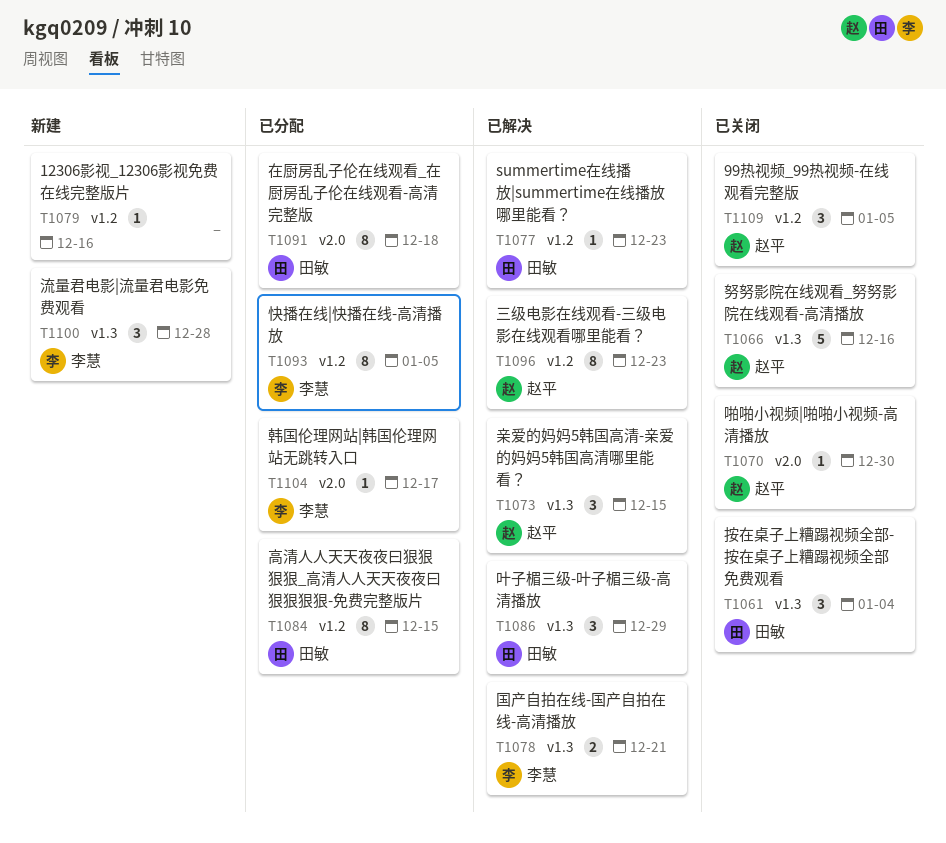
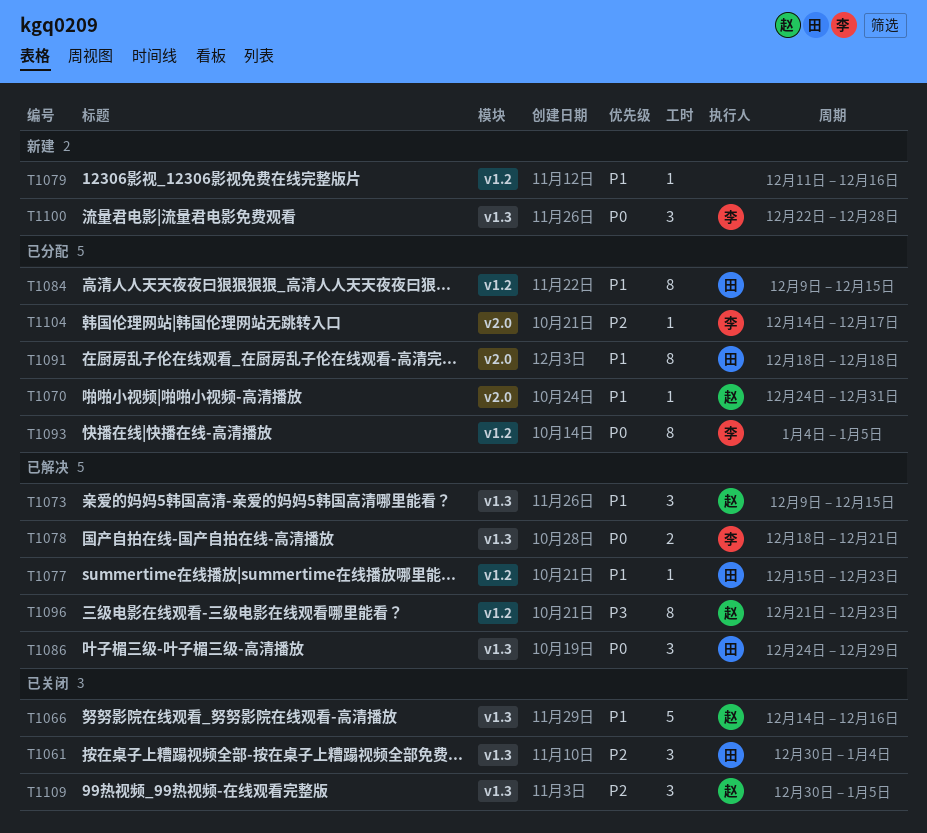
T1070, status: 已关闭 -> 已分配
T1070, due: Dec 30 -> Dec 31
T1109, label: v1.2 -> v1.3

